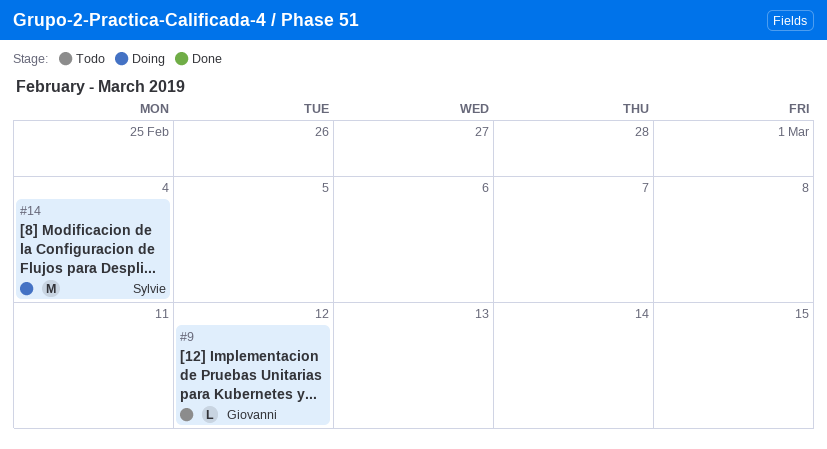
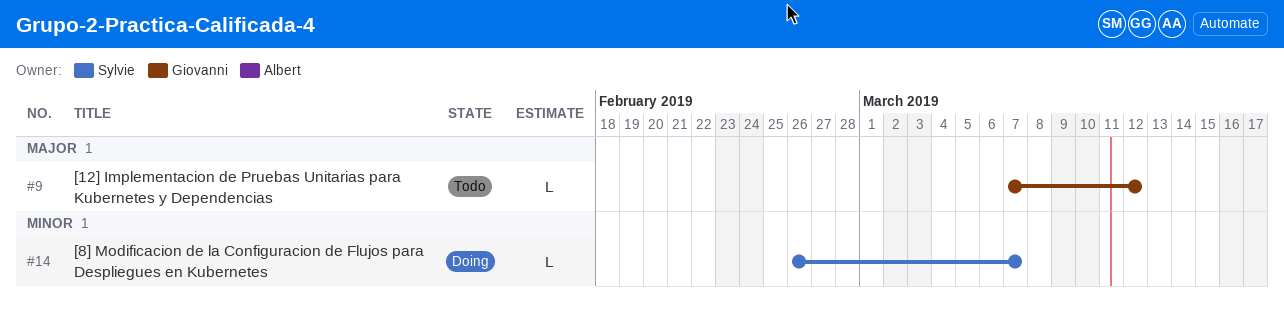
#14, estimate: M -> L
#14, due: Mar 4 -> Mar 7

